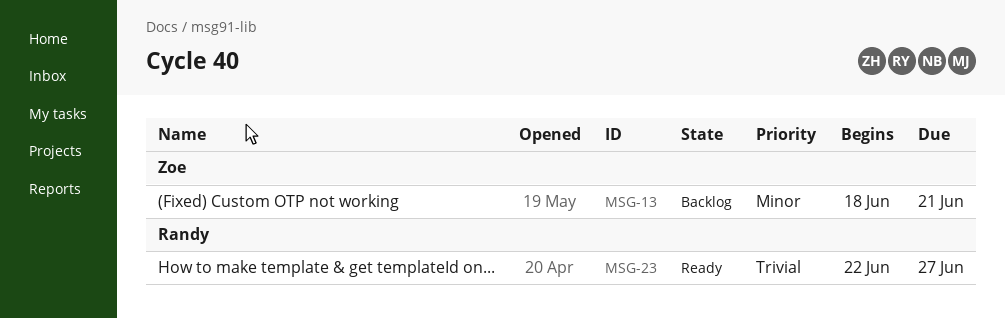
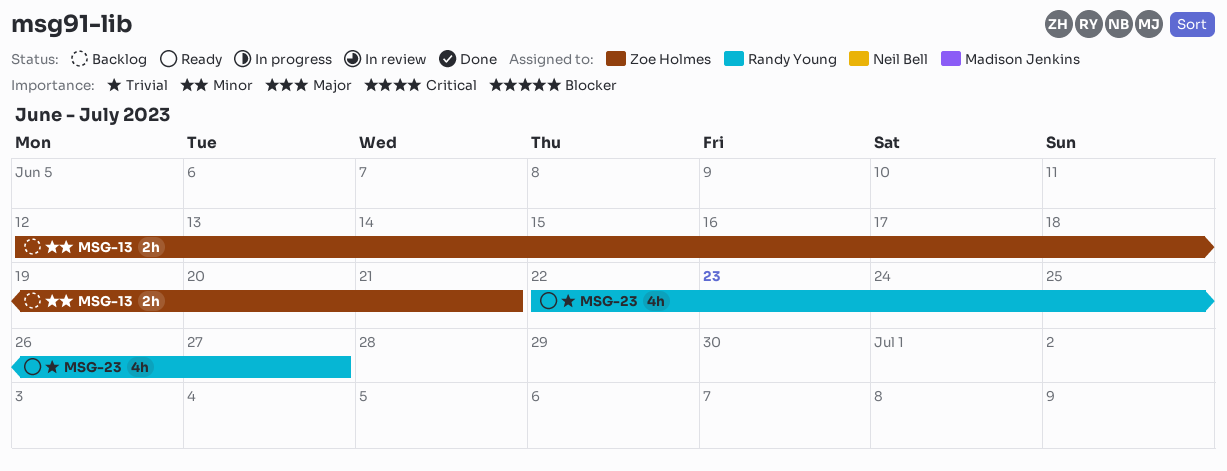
MSG-13, start: Jun 18 -> Jun 12

